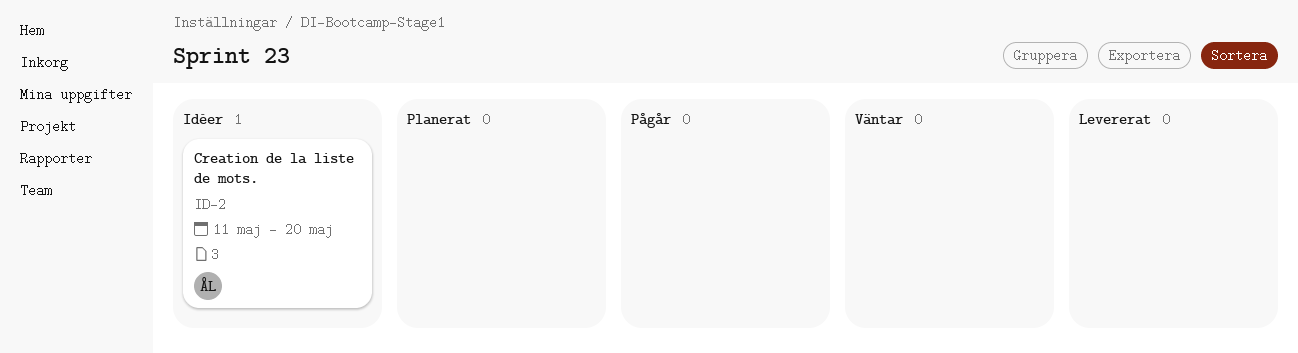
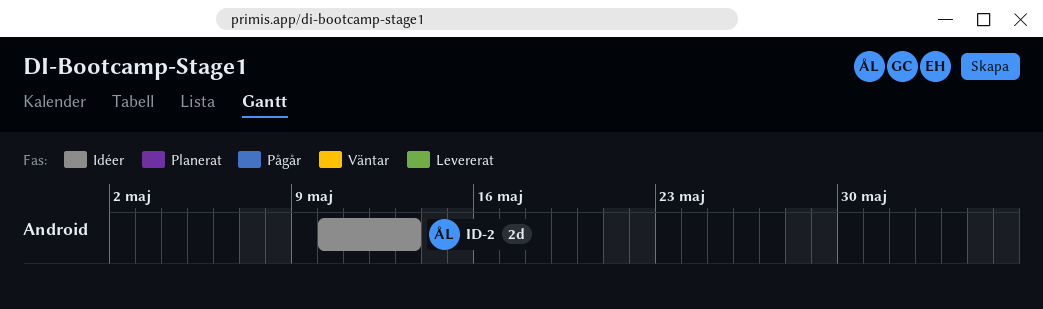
ID-2, start: May 11 -> May 10
ID-2, due: May 20 -> May 13

